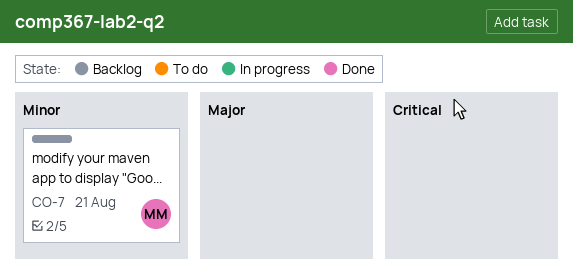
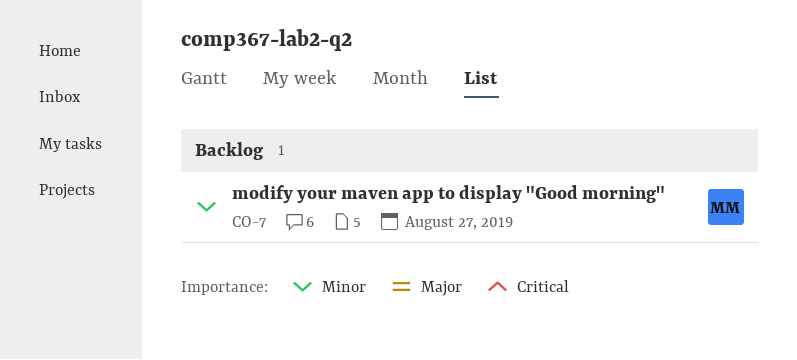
CO-7, due: Aug 21 -> Aug 27

